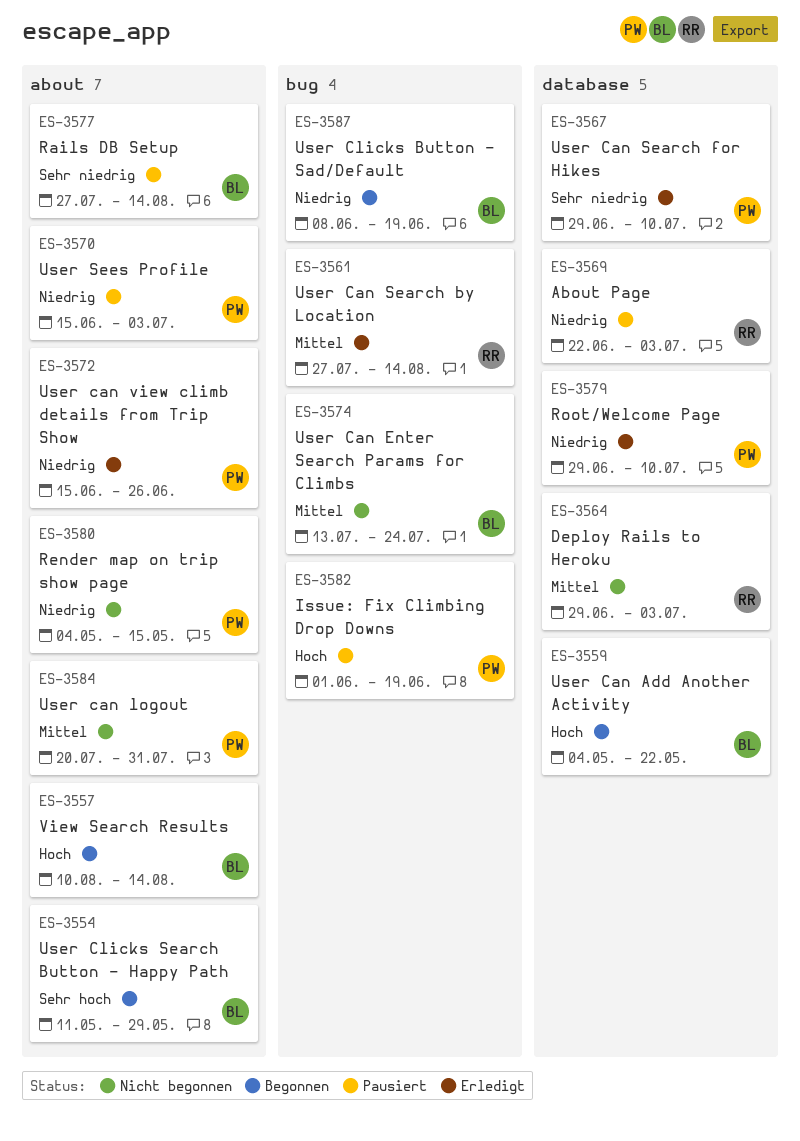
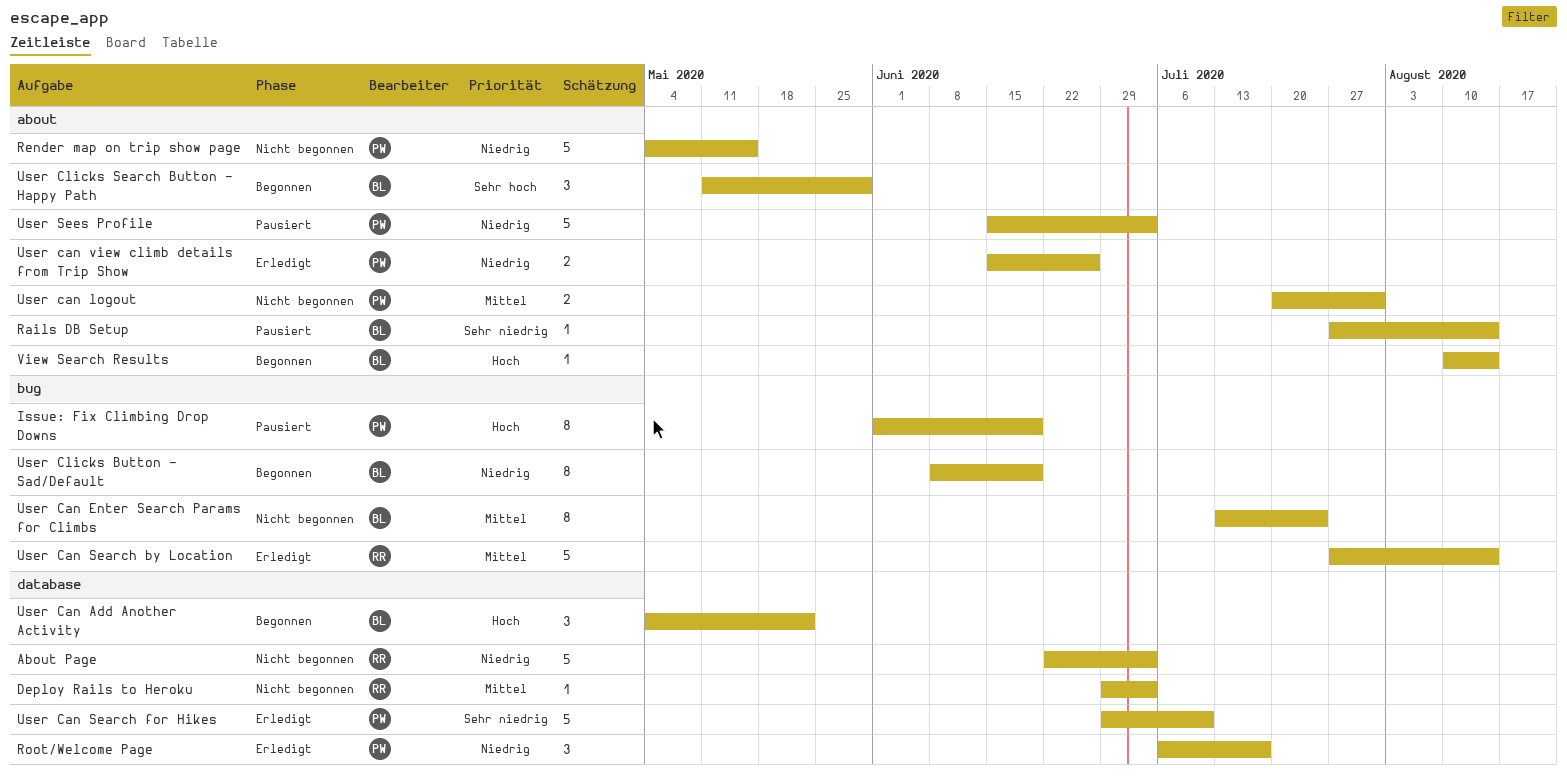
About Page, status: Pausiert -> Nicht begonnen
Root/Welcome Page, start: Jun 29 -> Jul 6
Root/Welcome Page, due: Jul 10 -> Jul 17

